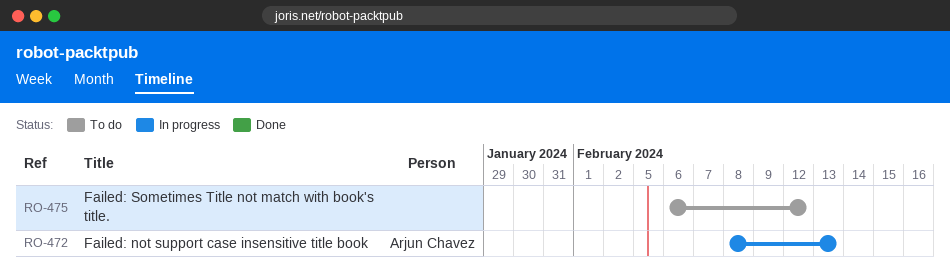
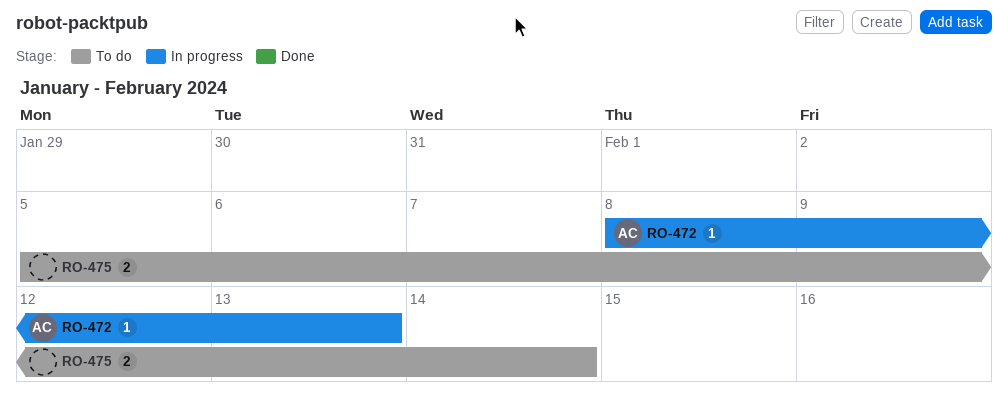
RO-475, start: Feb 6 -> Feb 5
RO-475, due: Feb 12 -> Feb 14

